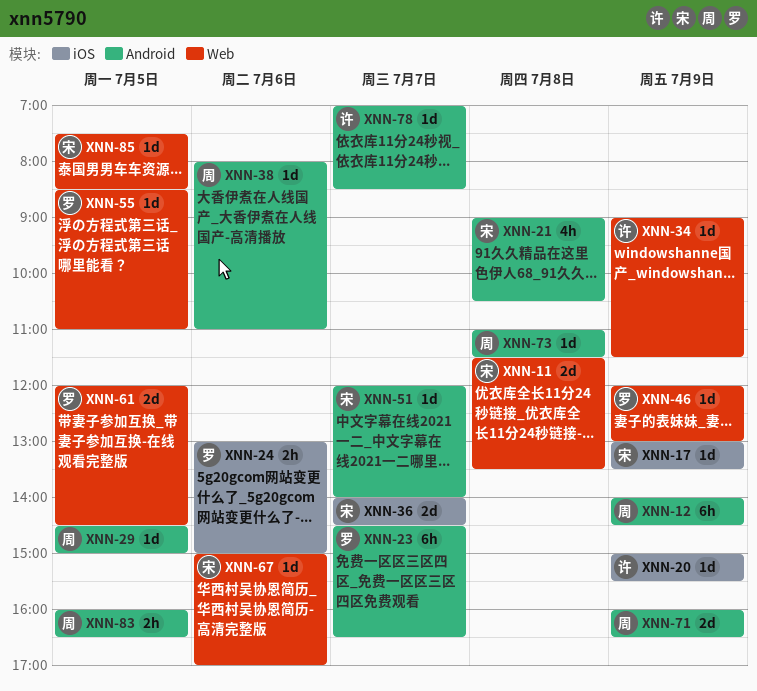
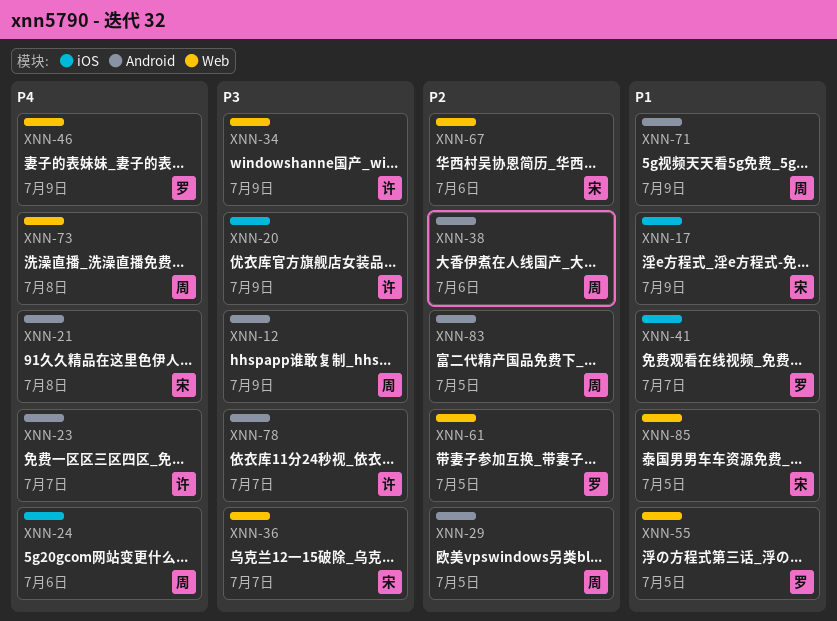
XNN-11: present -> none
XNN-23, owner: 罗 -> 许
XNN-24, owner: 罗 -> 周
XNN-36, label: iOS -> Web
XNN-41: none -> present
XNN-51: present -> none
XNN-73, label: Android -> Web

